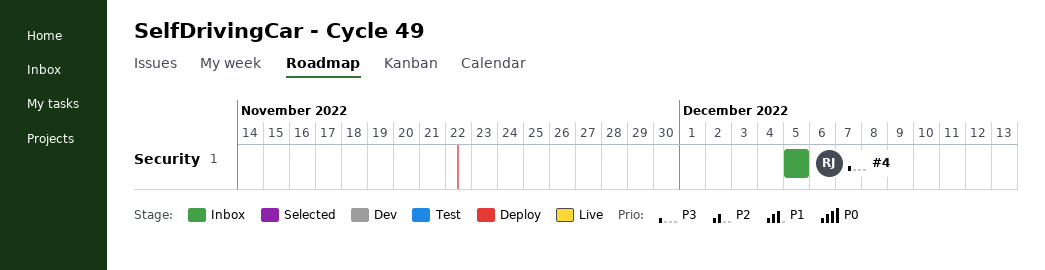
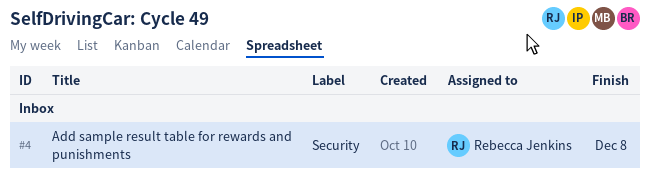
#4, due: Dec 5 -> Dec 8

